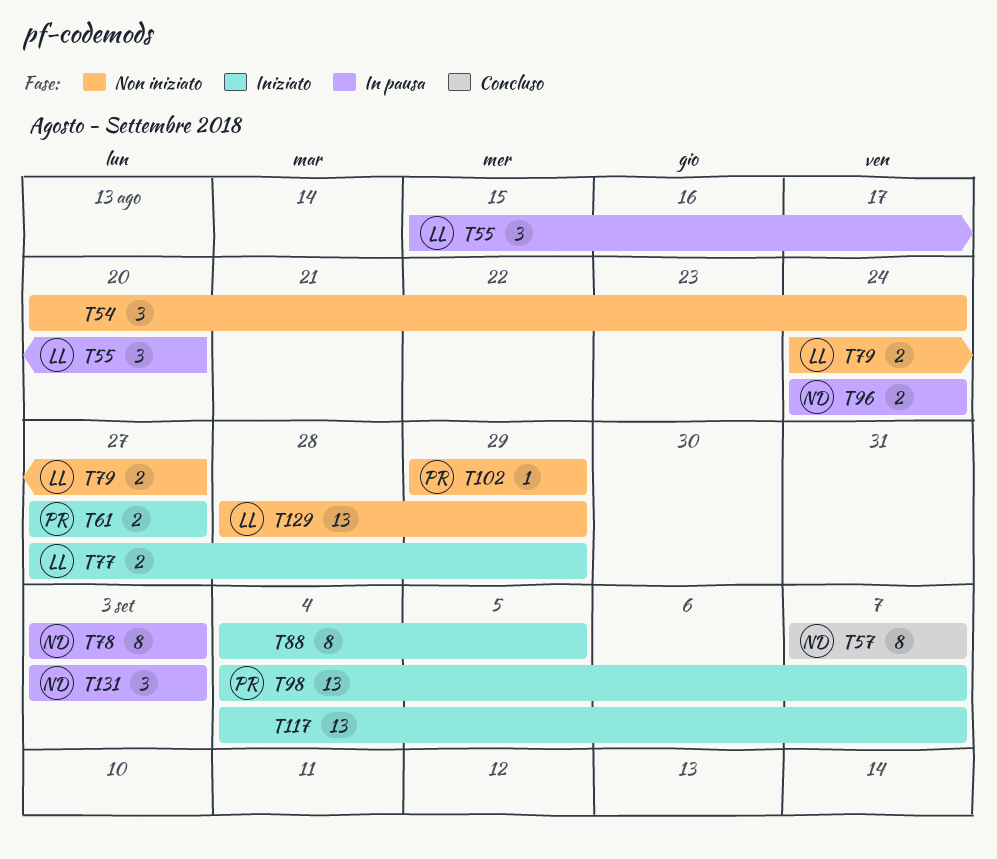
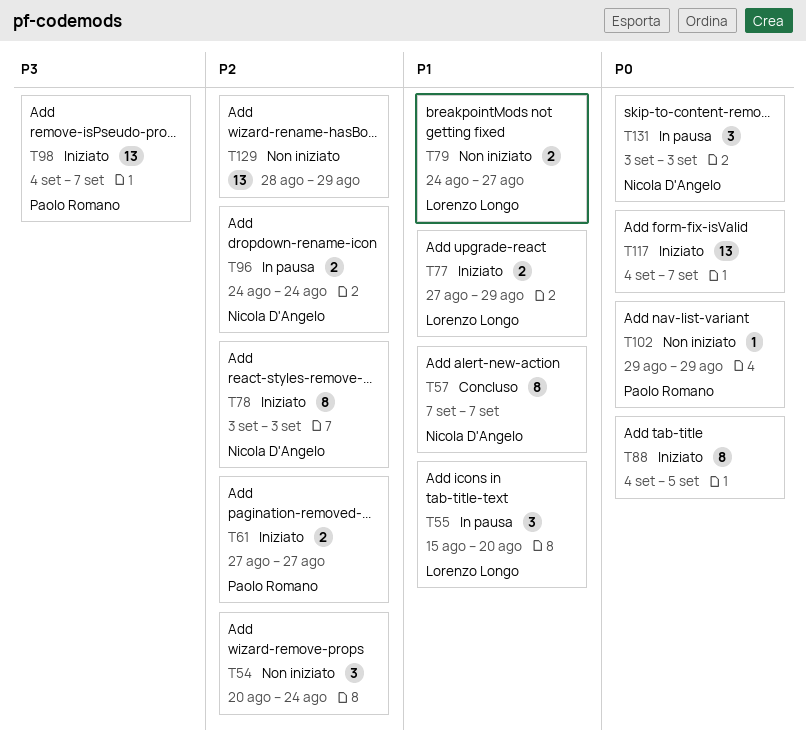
T78, status: In pausa -> Iniziato
T129, owner: Lorenzo Longo -> none

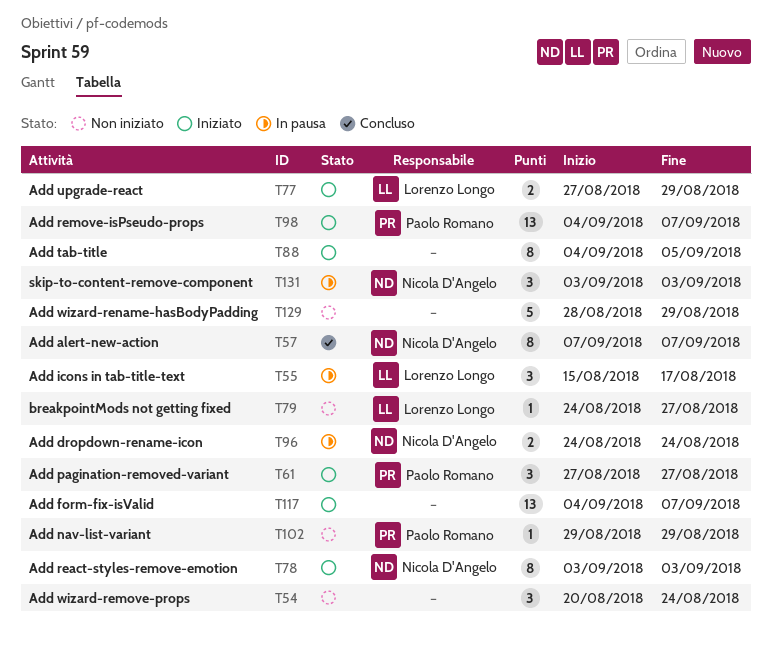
T55, due: Aug 20 -> Aug 17
T61, estimate: 2 -> 3
T79, estimate: 2 -> 1
T129, estimate: 13 -> 5

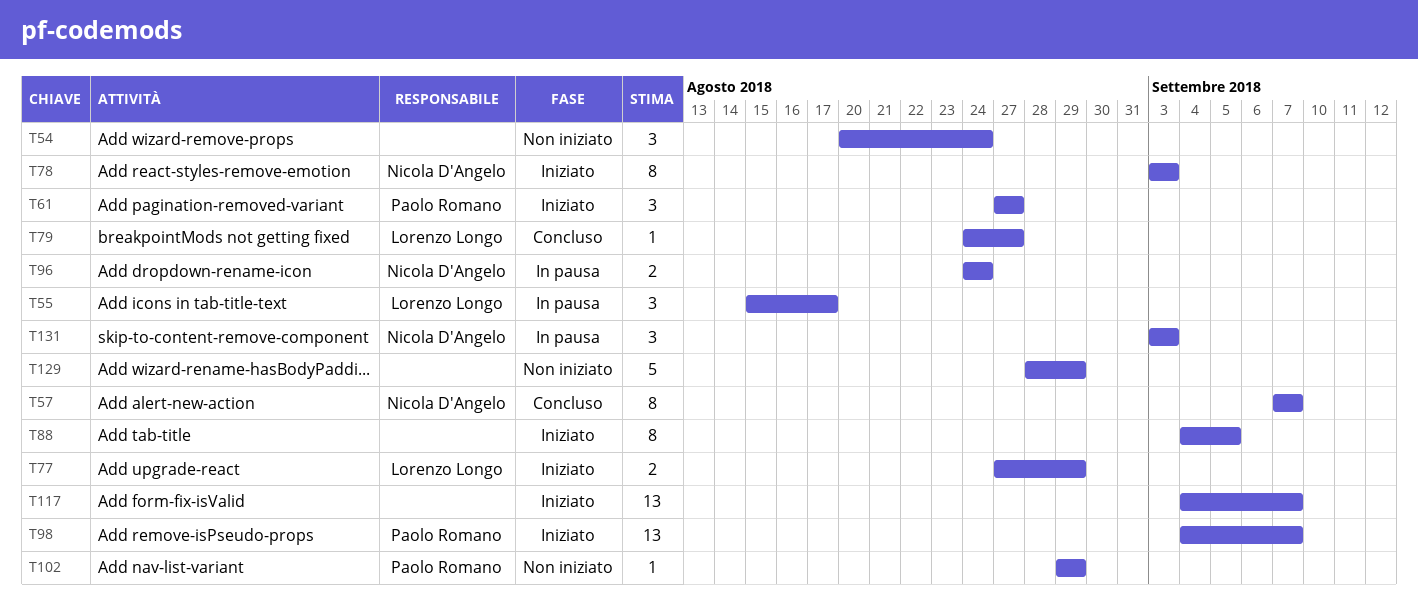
T79, status: Non iniziato -> Concluso

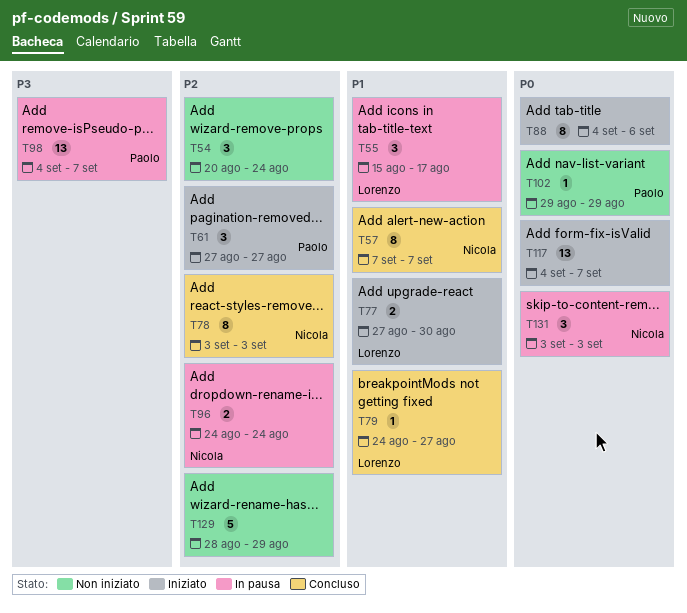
T77, due: Aug 29 -> Aug 30
T78, status: Iniziato -> Concluso
T88, due: Sep 5 -> Sep 6
T98, status: Iniziato -> In pausa

